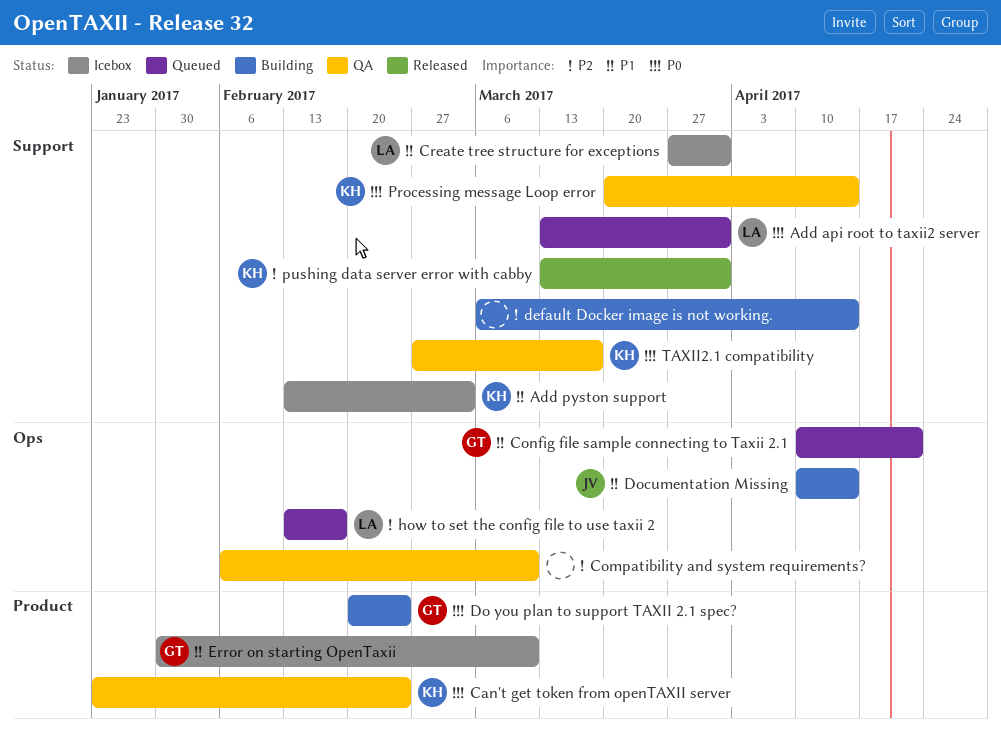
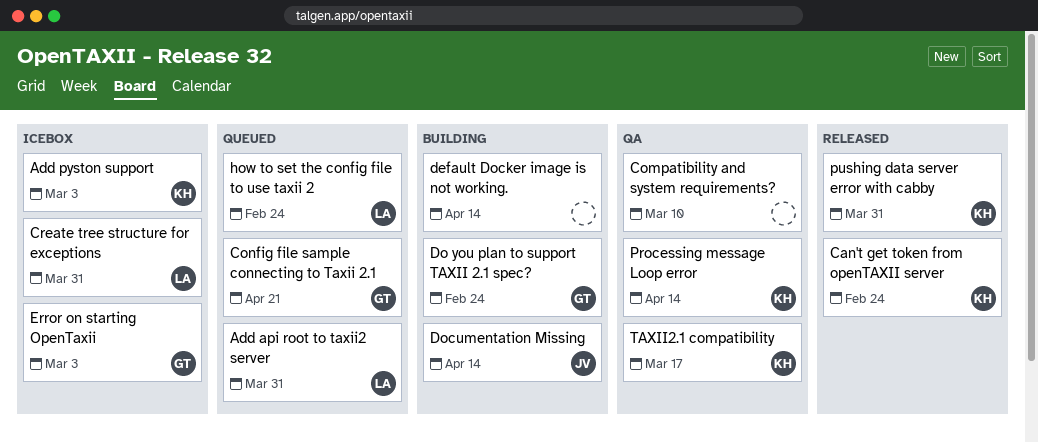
Can't get token from openTAXII server, status: QA -> Released
Error on starting OpenTaxii, due: Mar 10 -> Mar 3
how to set the config file to use taxii 2, due: Feb 17 -> Feb 24

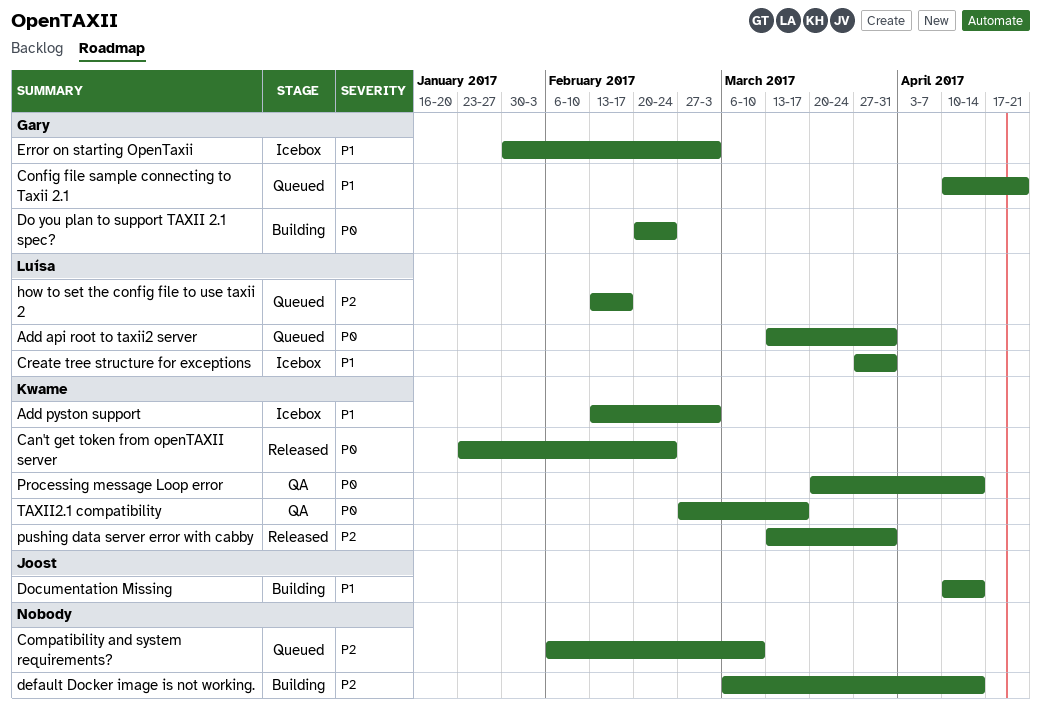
Compatibility and system requirements?, status: QA -> Queued
how to set the config file to use taxii 2, due: Feb 24 -> Feb 17

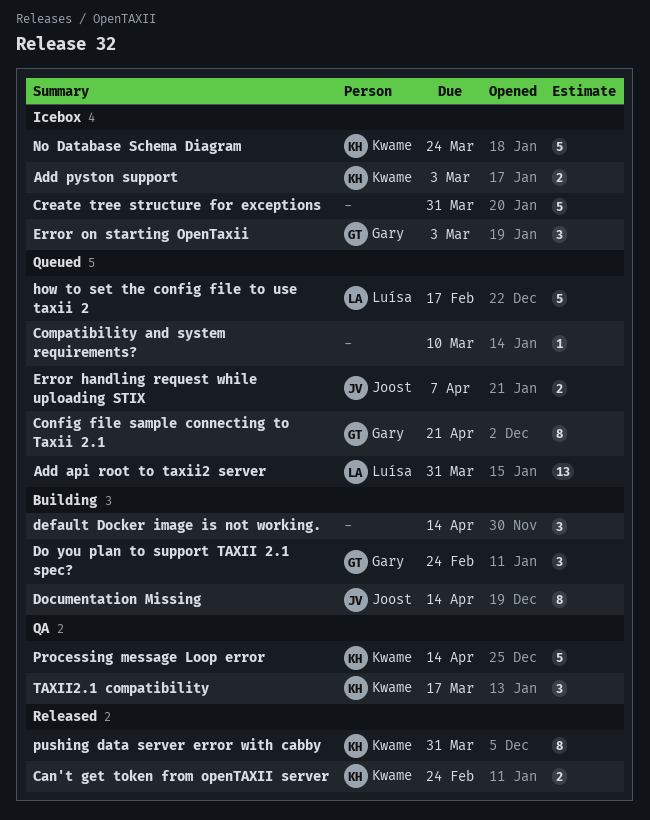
Create tree structure for exceptions, owner: Luísa -> none
Error handling request while uploading STIX: none -> present
No Database Schema Diagram: none -> present

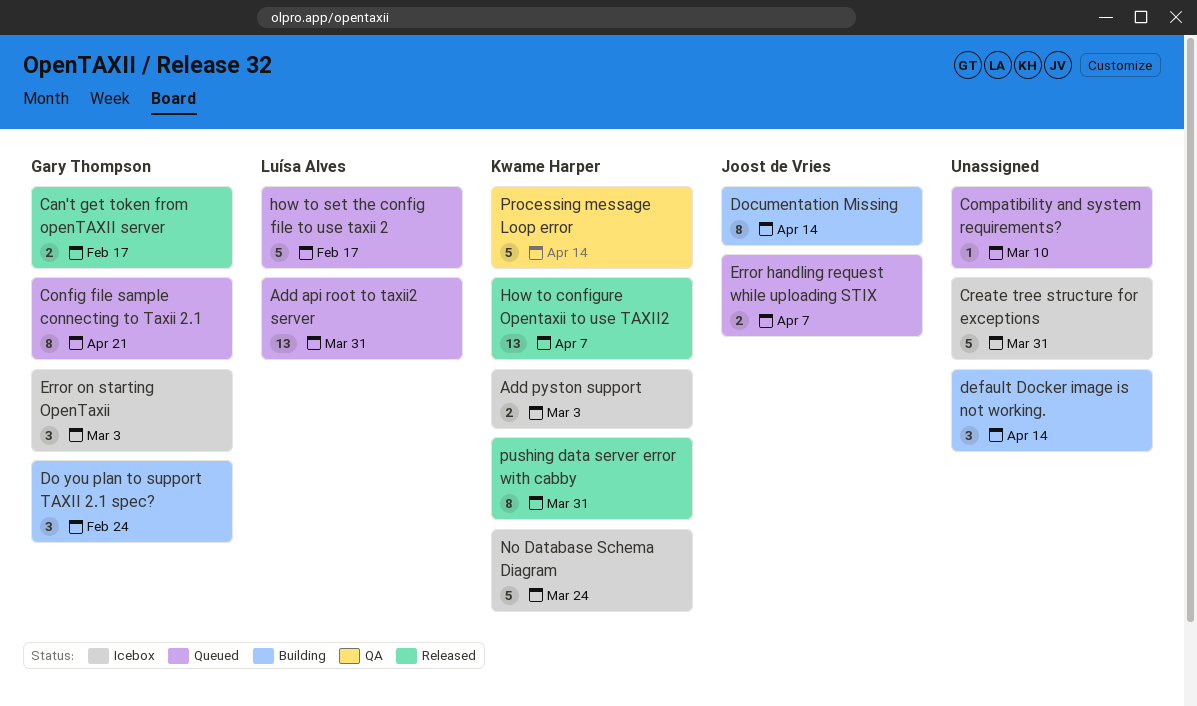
Can't get token from openTAXII server, owner: Kwame Harper -> Gary Thompson
Can't get token from openTAXII server, due: Feb 24 -> Feb 17
How to configure Opentaxii to use TAXII2: none -> present
TAXII2.1 compatibility: present -> none

